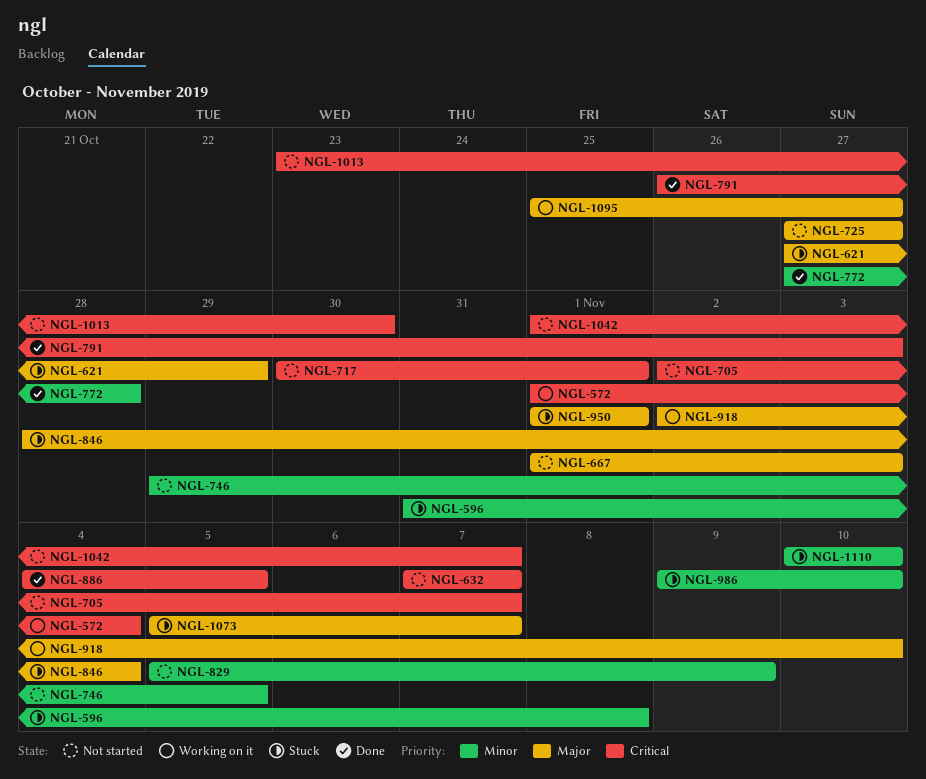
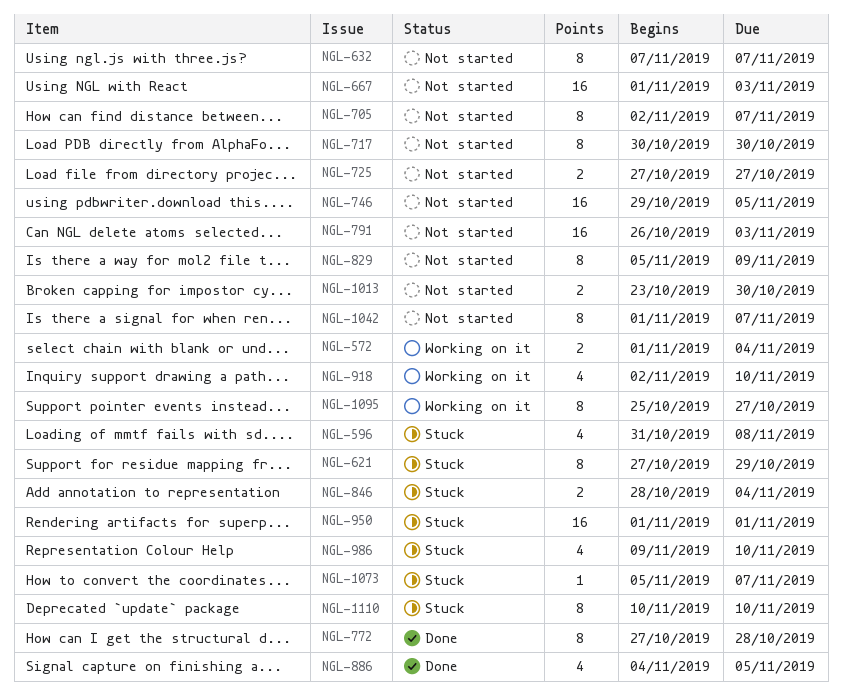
NGL-717, due: Nov 1 -> Oct 30
NGL-791, status: Done -> Not started

